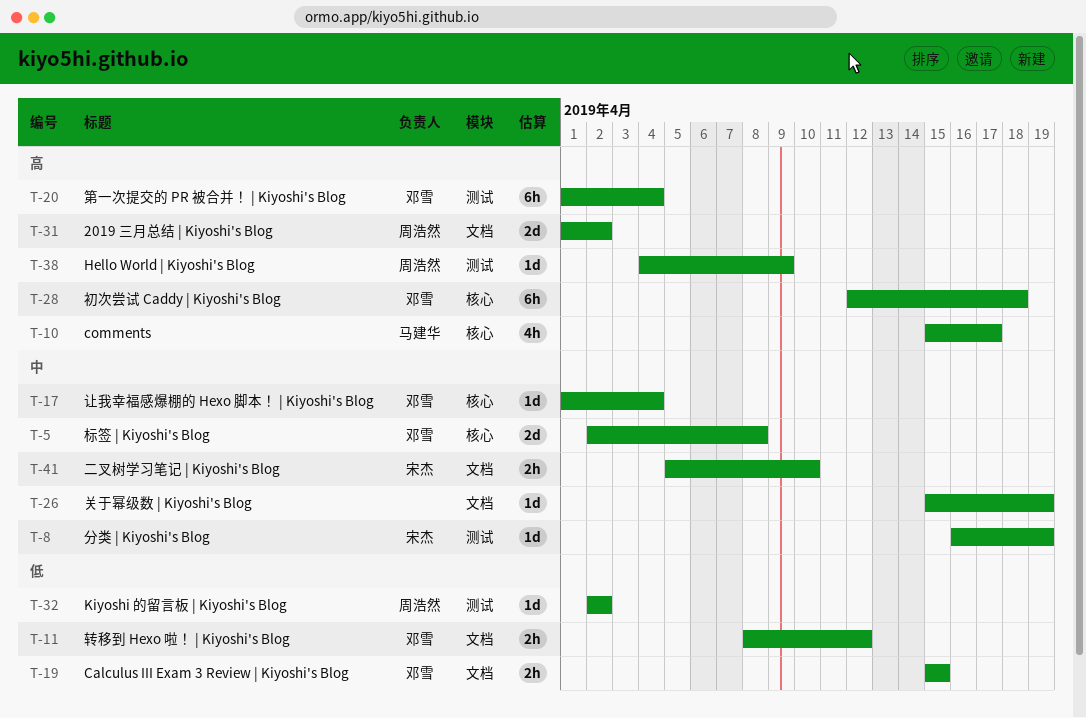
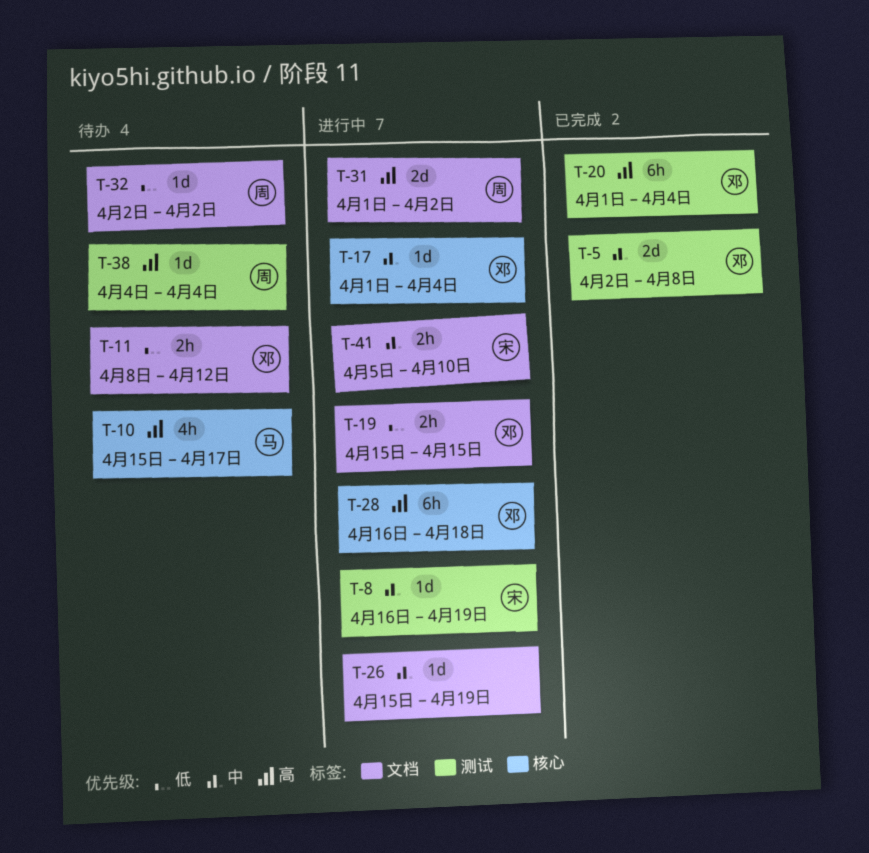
T-5, label: 核心 -> 测试
T-28, start: Apr 12 -> Apr 16
T-32, label: 测试 -> 文档
T-38, due: Apr 9 -> Apr 4

